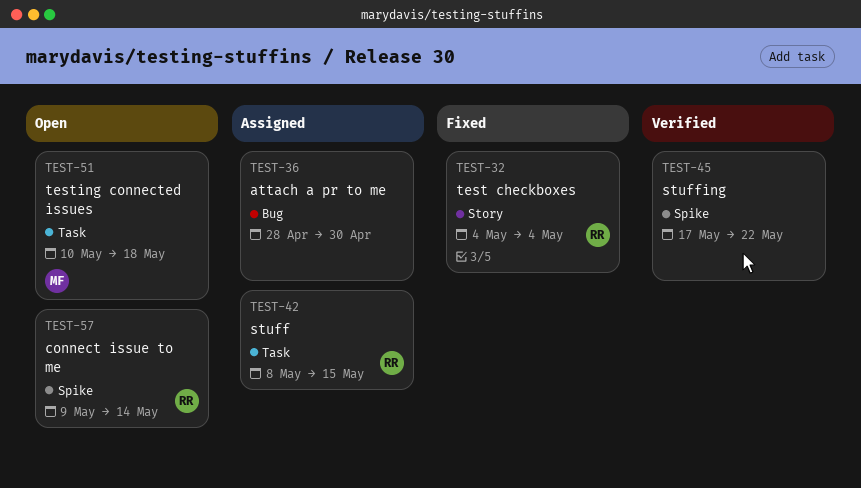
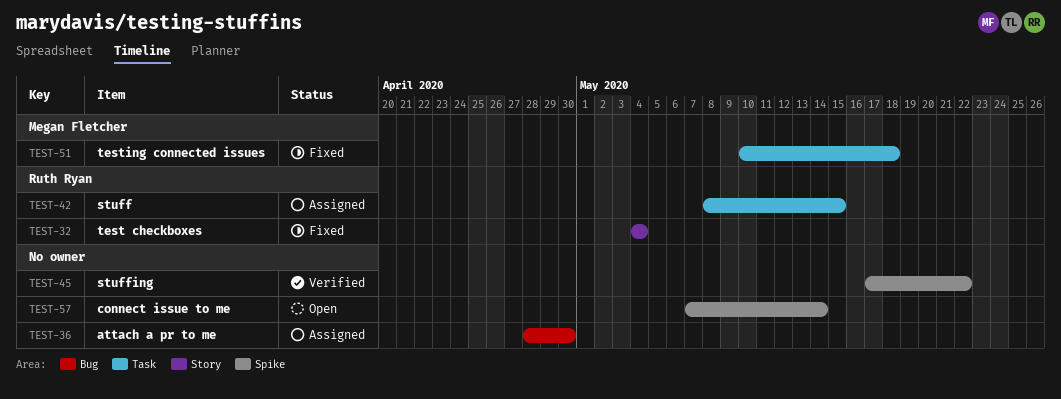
TEST-51, status: Open -> Fixed
TEST-57, owner: Ruth Ryan -> none
TEST-57, start: May 9 -> May 7

